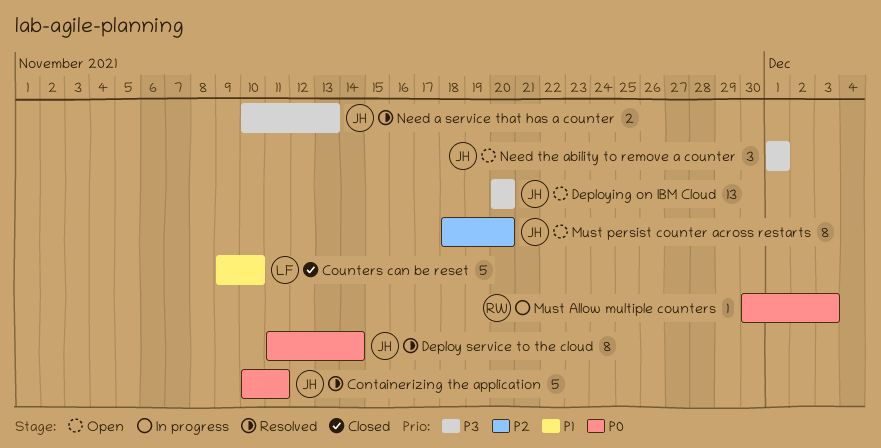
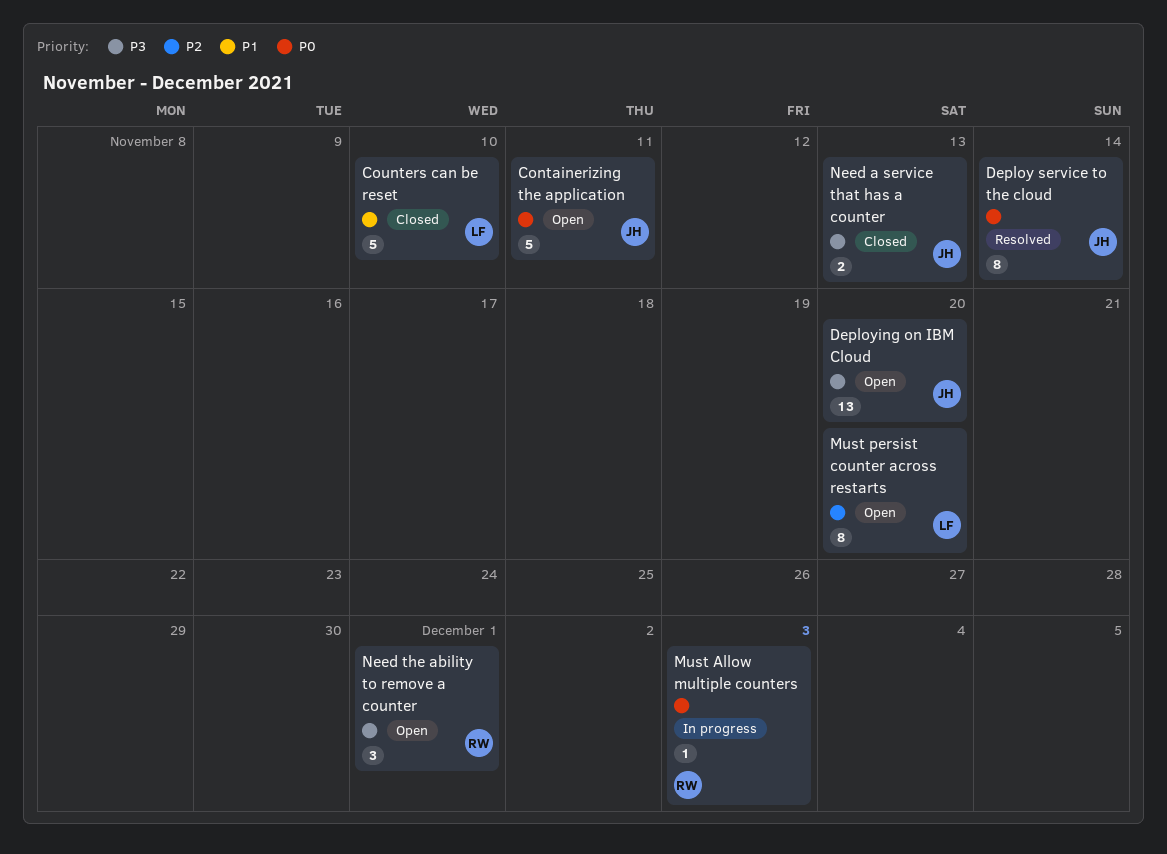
Containerizing the application, status: Resolved -> Open
Must persist counter across restarts, owner: JH -> LF
Need a service that has a counter, status: Resolved -> Closed
Need the ability to remove a counter, owner: JH -> RW

